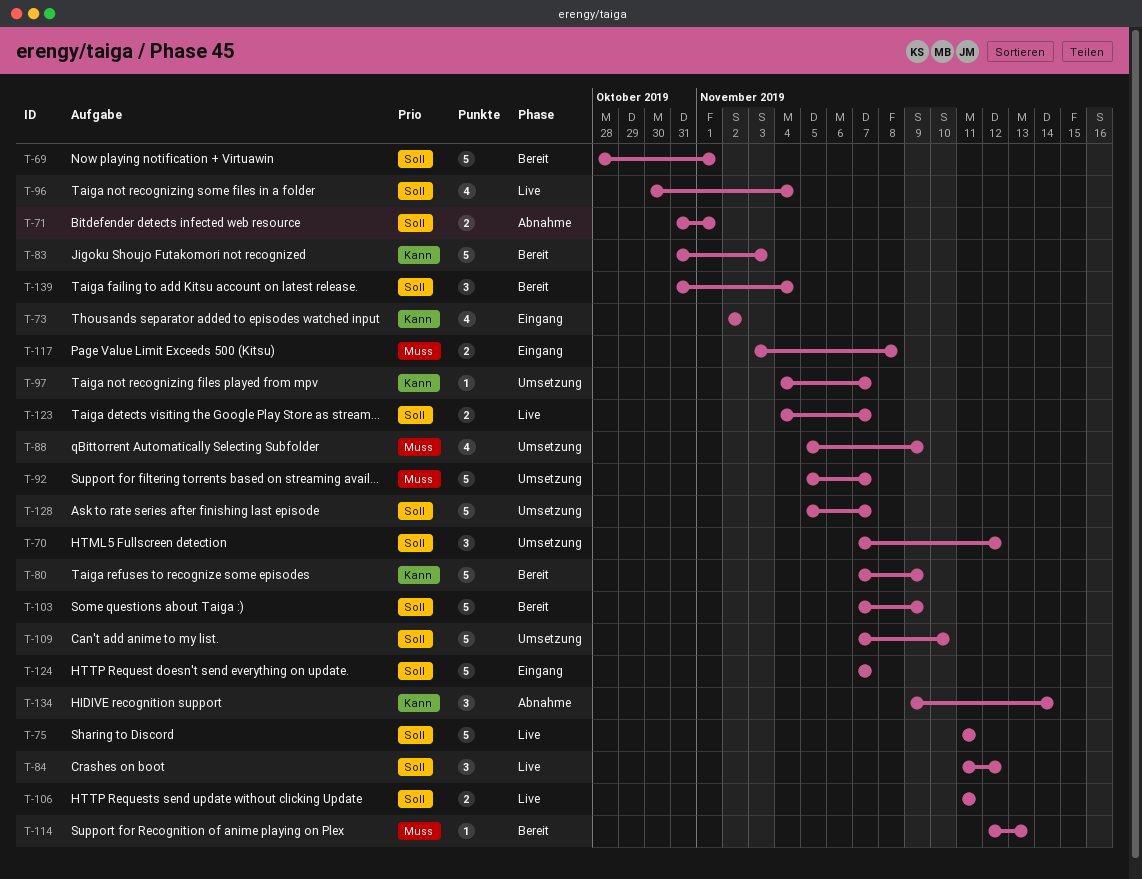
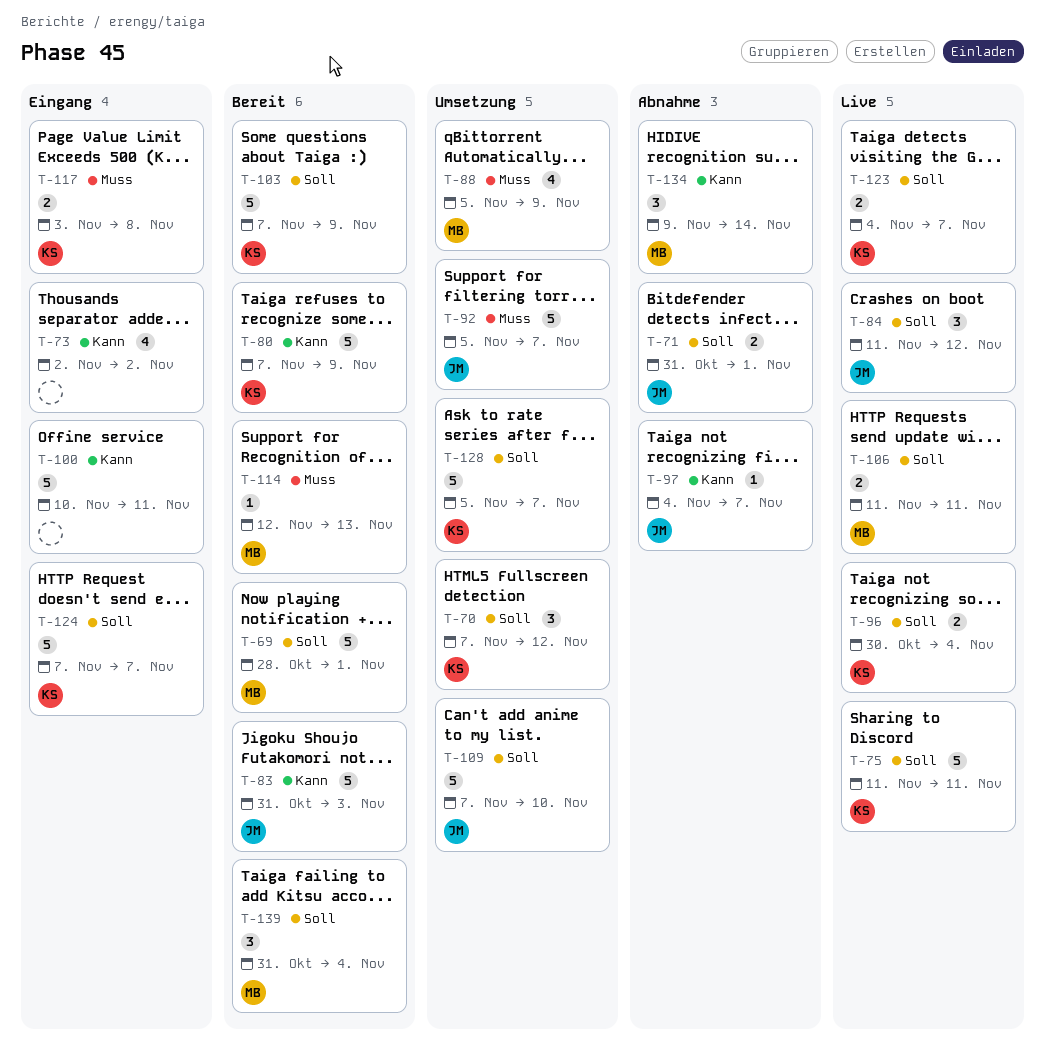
T-96, estimate: 4 -> 2
T-97, status: Umsetzung -> Abnahme
T-100: none -> present

